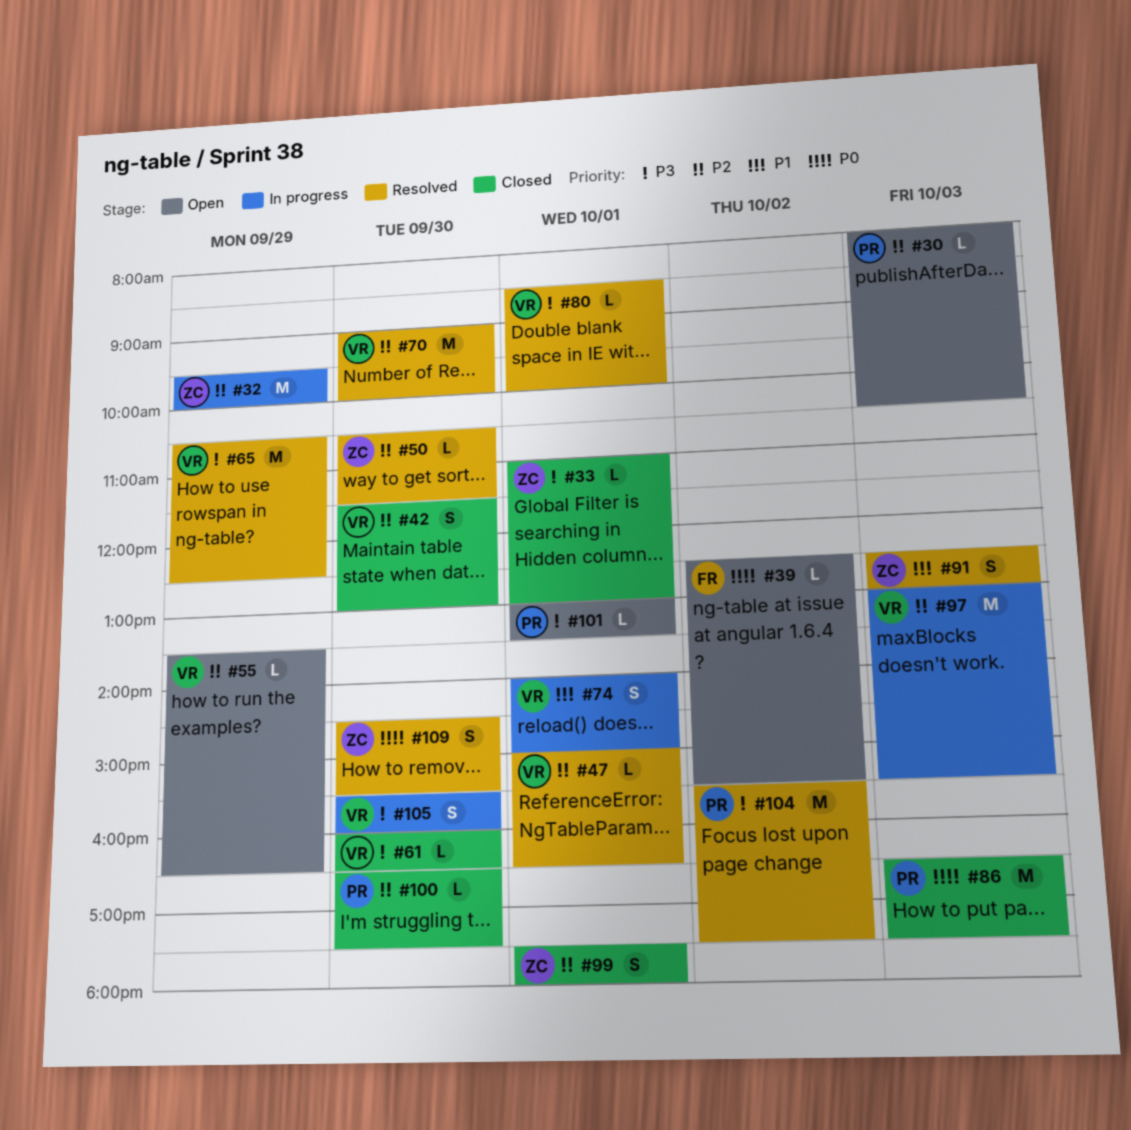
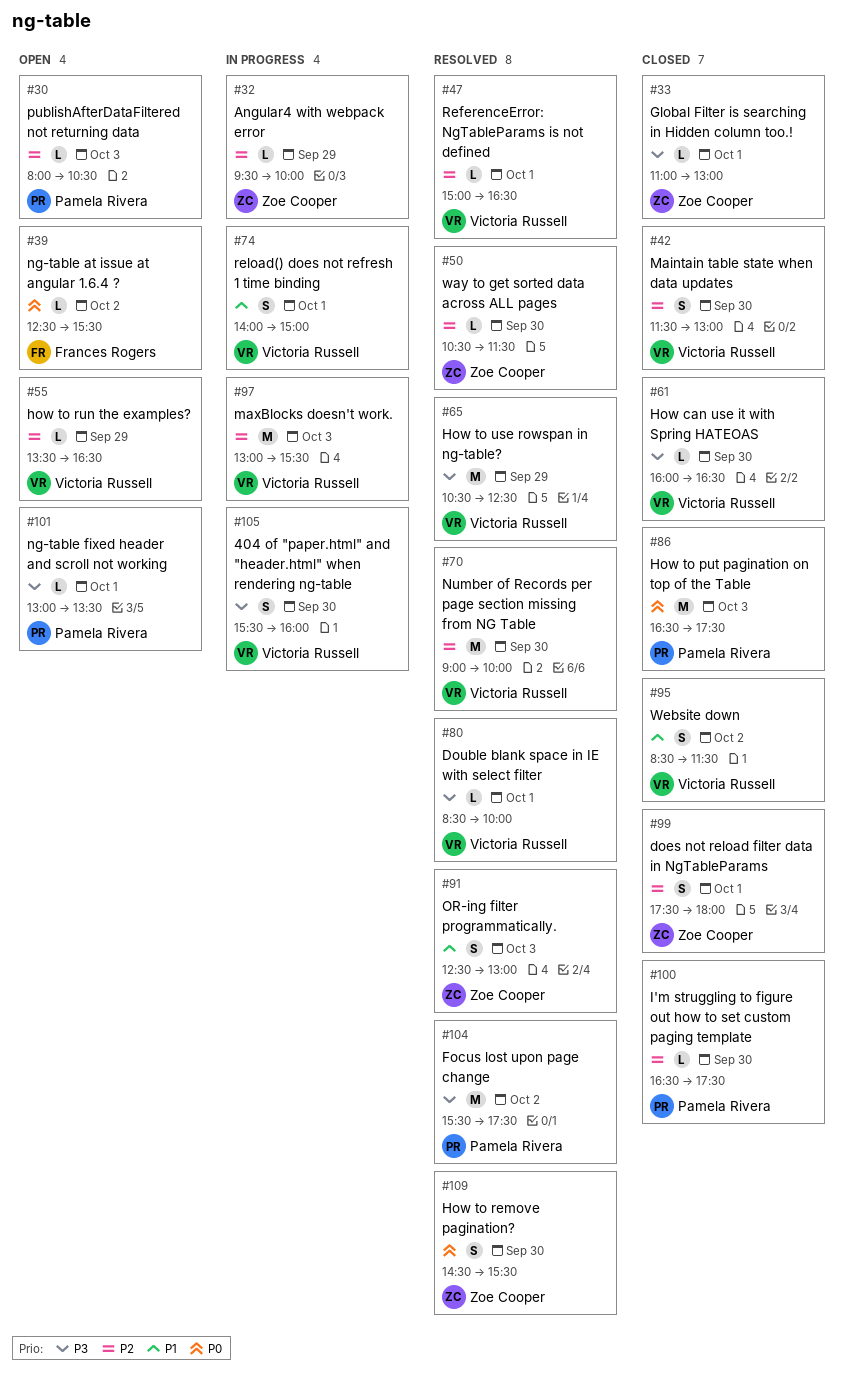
#32, estimate: M -> L
#95: none -> present

